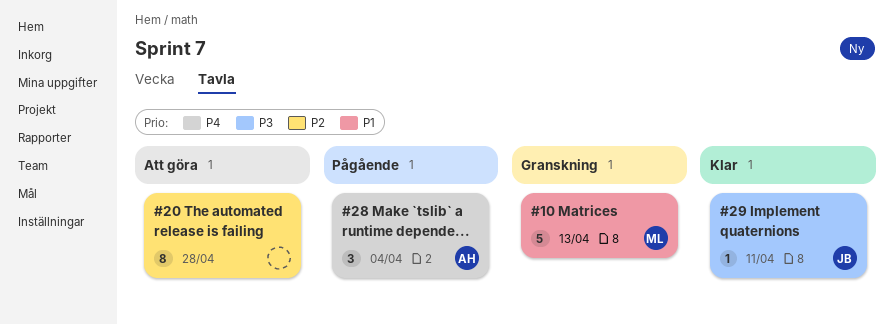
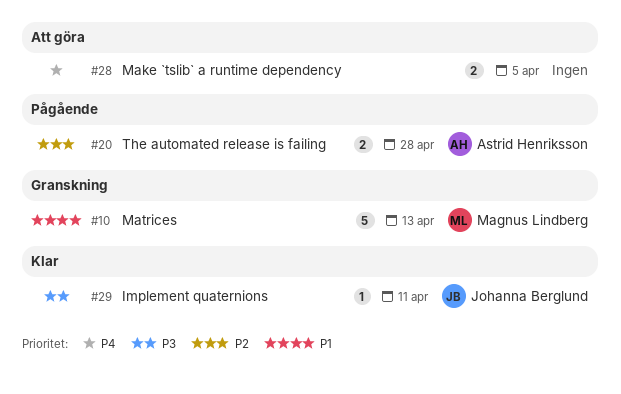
#20, status: Att göra -> Pågående
#20, owner: none -> Astrid Henriksson
#20, estimate: 8 -> 2
#28, status: Pågående -> Att göra
#28, owner: Astrid Henriksson -> none
#28, estimate: 3 -> 2
#28, due: Apr 4 -> Apr 5

